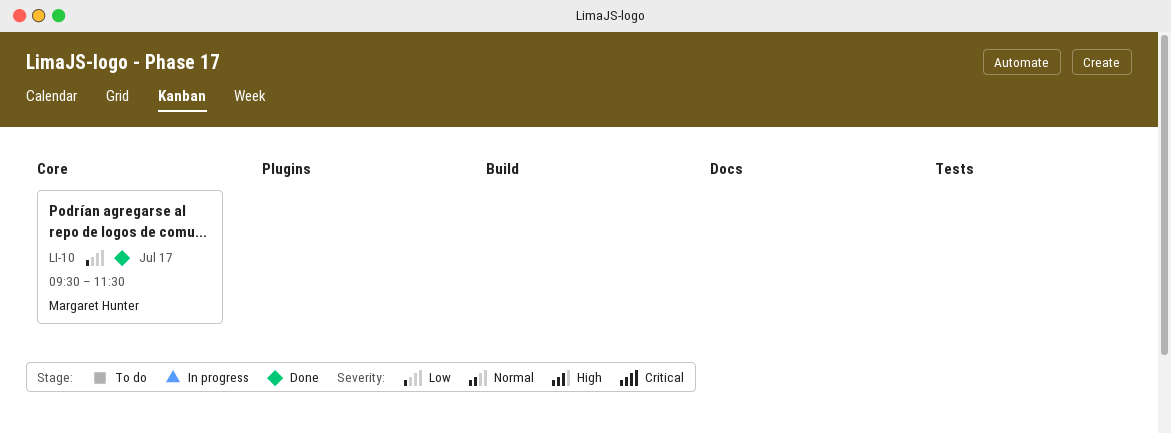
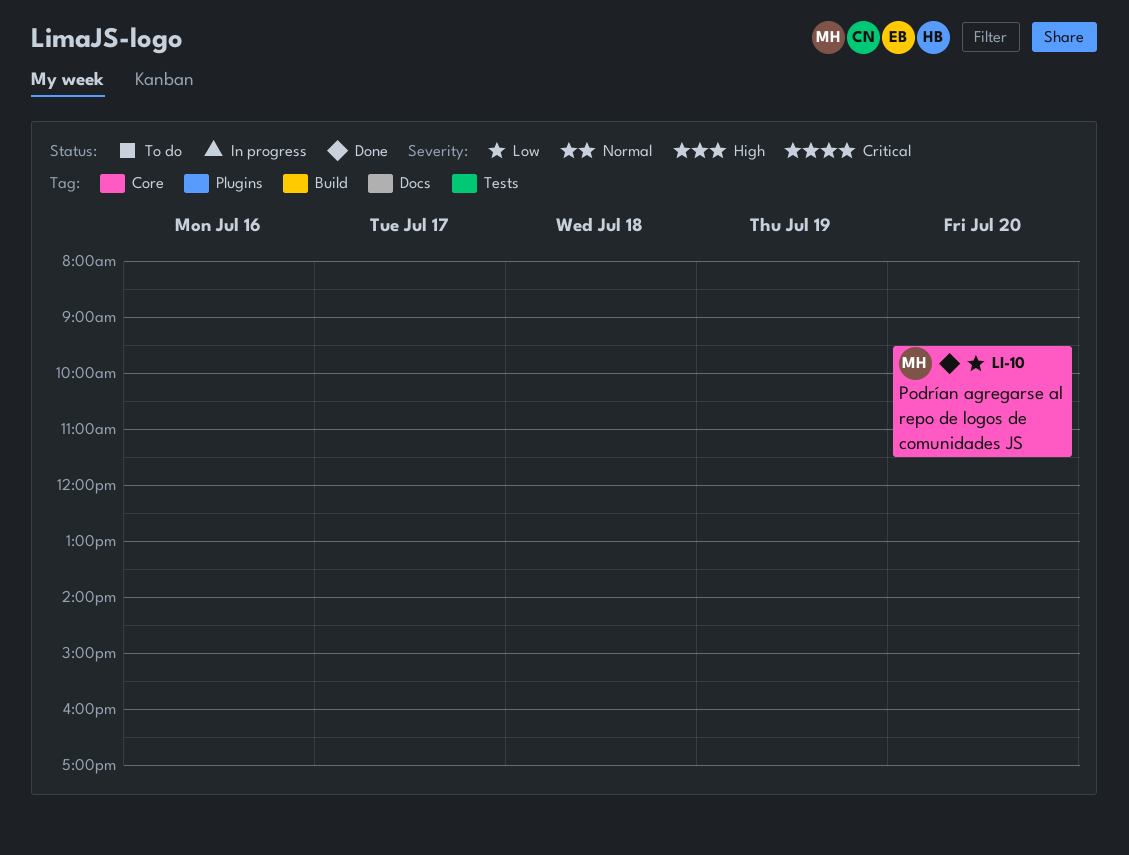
LI-10, day: Jul 17 -> Jul 20

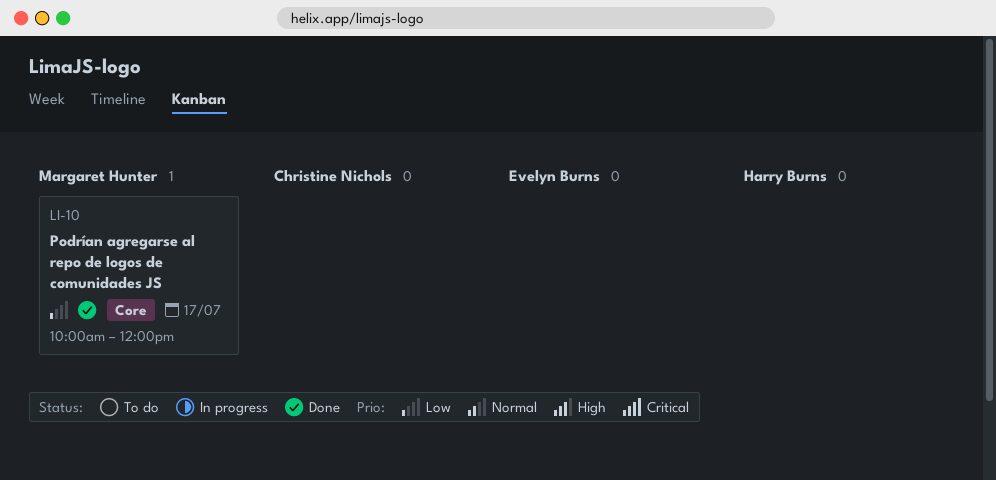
LI-10, day: Jul 20 -> Jul 17
LI-10, begins: 09:30 -> 10:00
LI-10, ends: 11:30 -> 12:00

